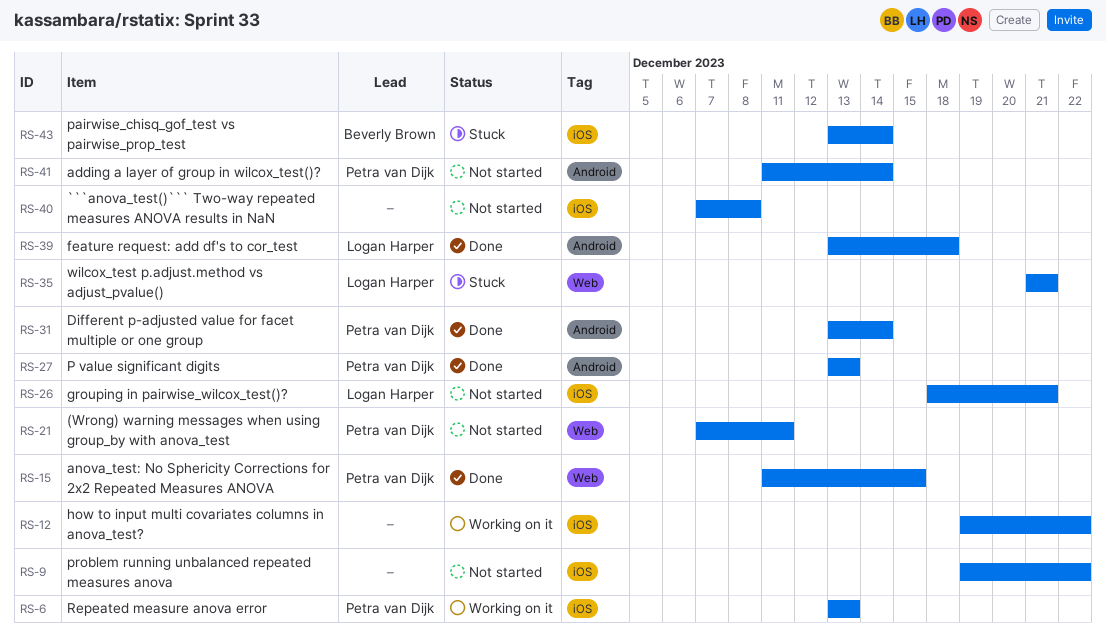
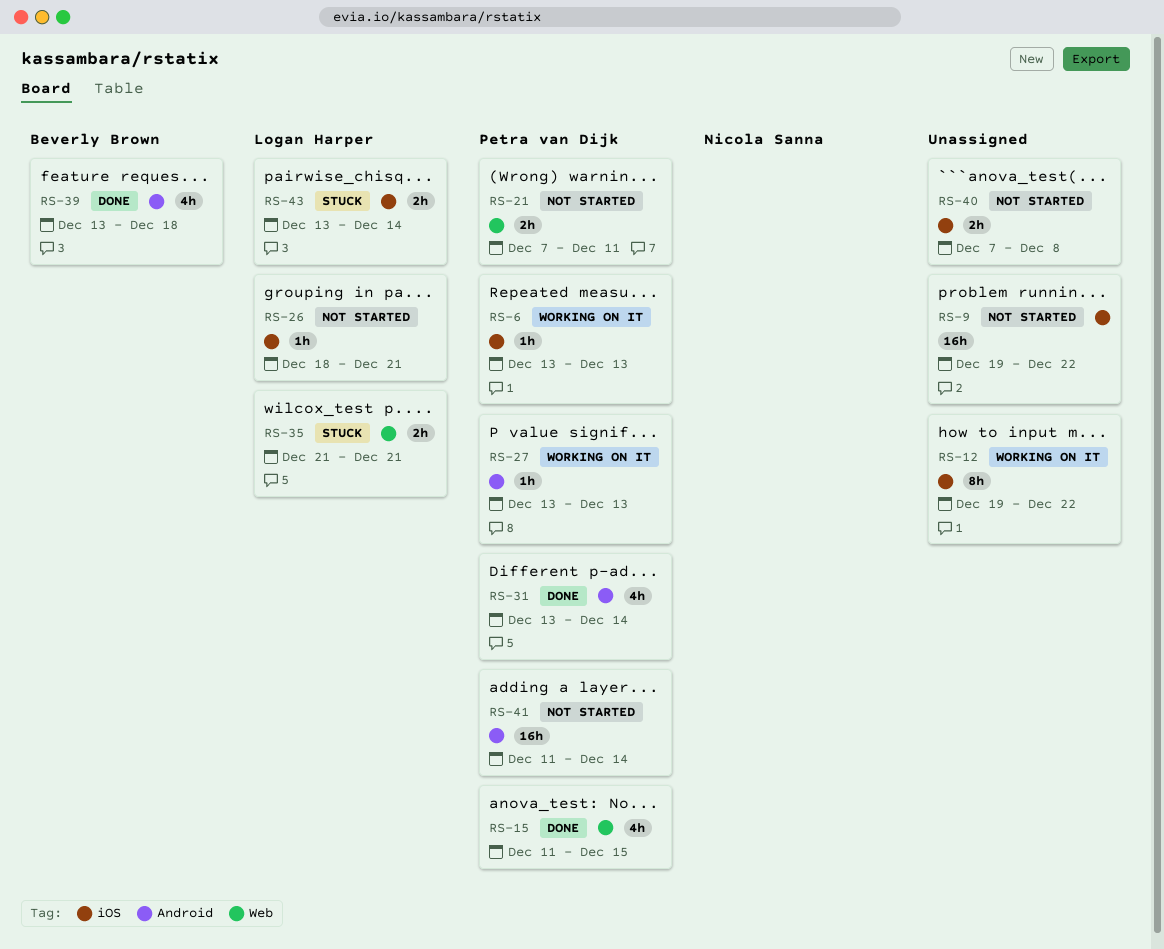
RS-27, status: Done -> Working on it
RS-39, owner: Logan Harper -> Beverly Brown
RS-43, owner: Beverly Brown -> Logan Harper

